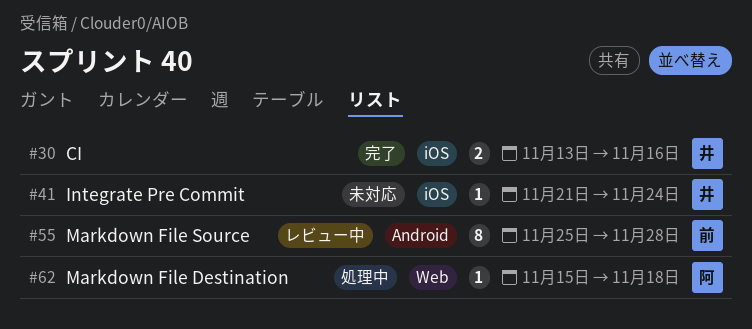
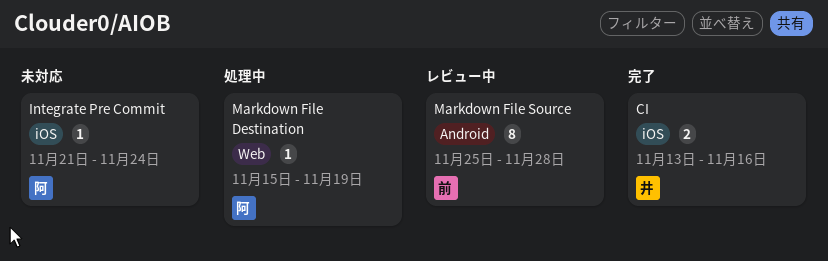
Integrate Pre Commit, owner: 井 -> 阿
Markdown File Destination, due: Nov 18 -> Nov 19

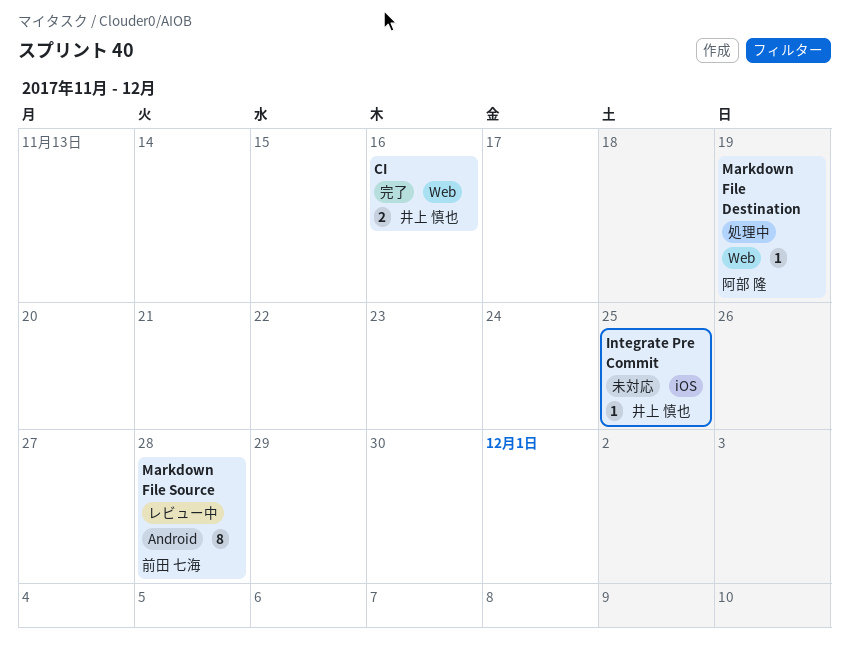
CI, label: iOS -> Web
Integrate Pre Commit, owner: 阿部 隆 -> 井上 慎也
Integrate Pre Commit, due: Nov 24 -> Nov 25

